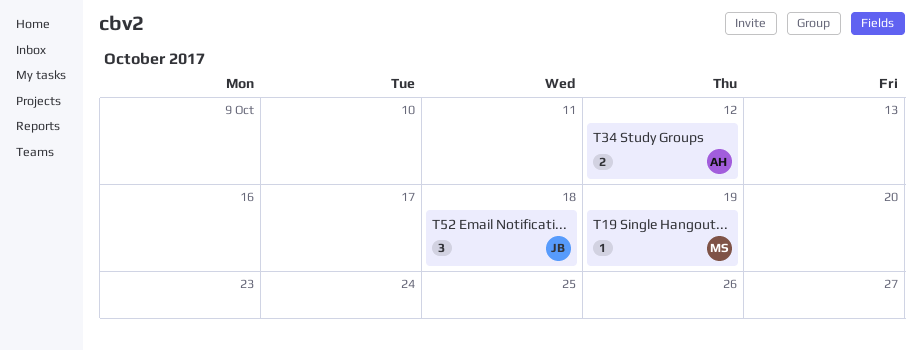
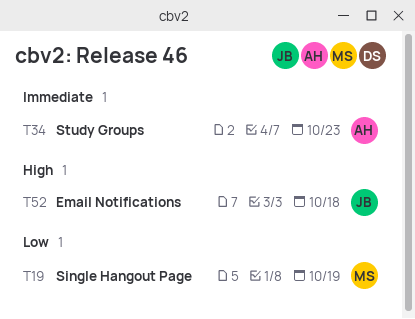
T34, due: Oct 12 -> Oct 23

